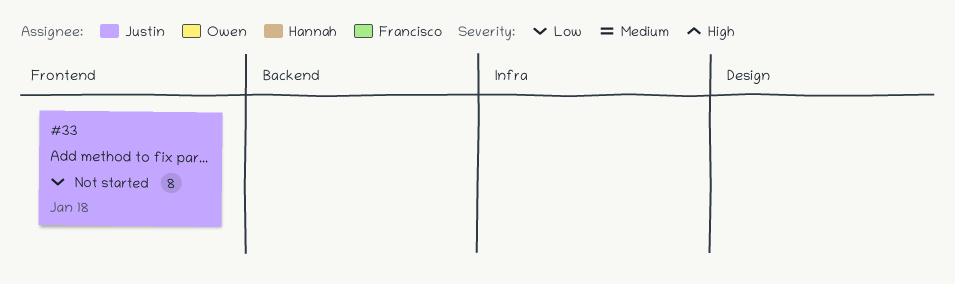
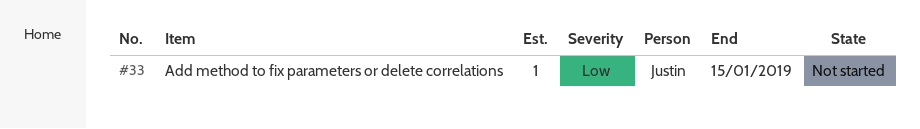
#33, estimate: 8 -> 1
#33, due: Jan 18 -> Jan 15

